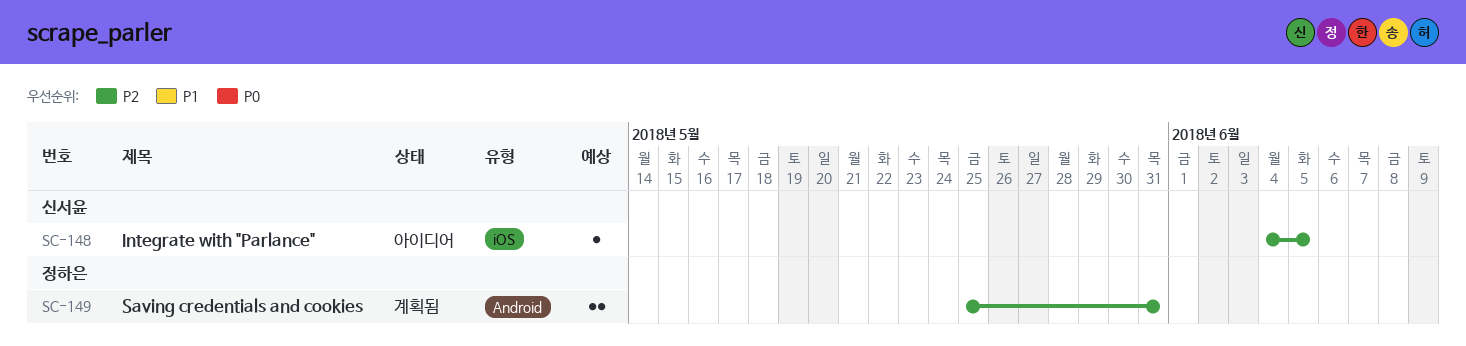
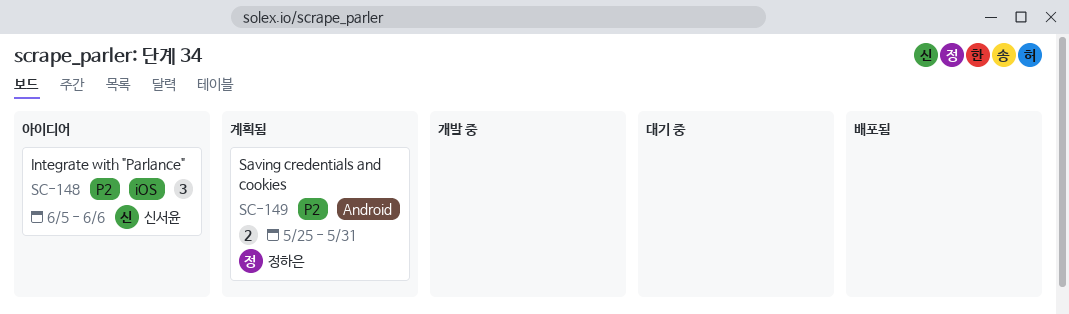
SC-148, estimate: 1 -> 3
SC-148, start: Jun 4 -> Jun 5
SC-148, due: Jun 5 -> Jun 6

